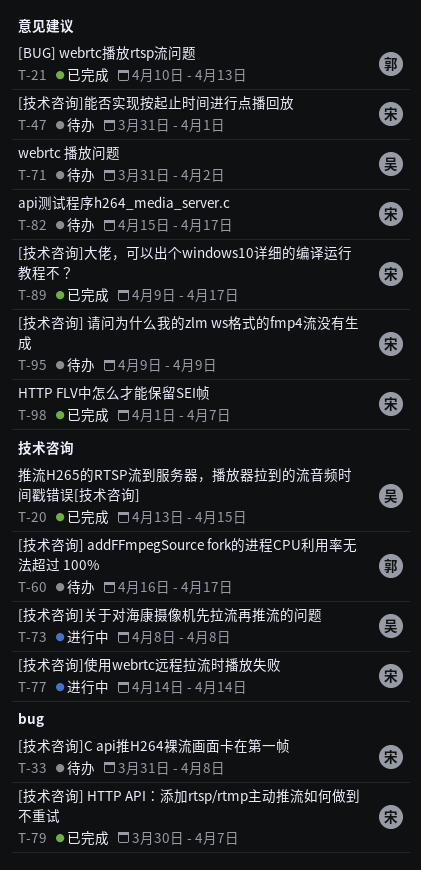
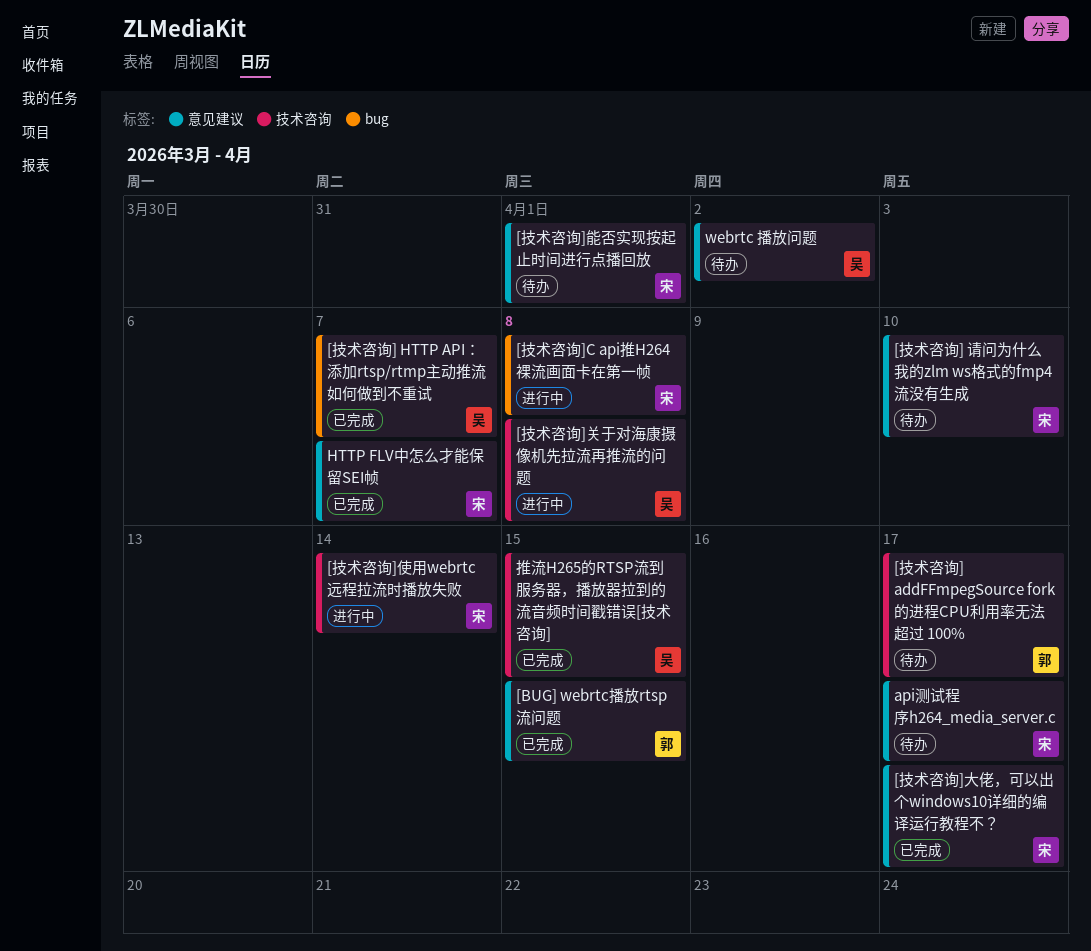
[BUG] webrtc播放rtsp流问题, due: Apr 13 -> Apr 15
[技术咨询] HTTP API：添加rtsp/rtmp主动推流如何做到不重试, owner: 宋 -> 吴
[技术咨询] 请问为什么我的zlm ws格式的fmp4流没有生成, due: Apr 9 -> Apr 10
[技术咨询]C api推H264裸流画面卡在第一帧, status: 待办 -> 进行中

